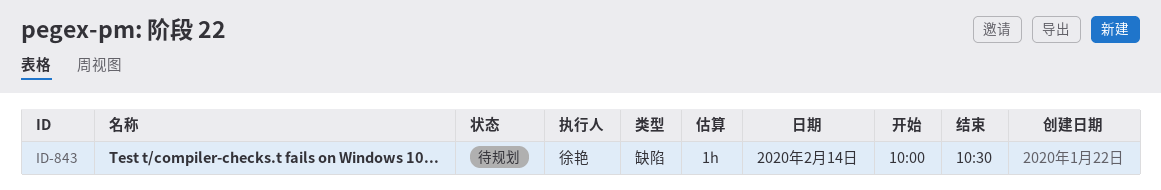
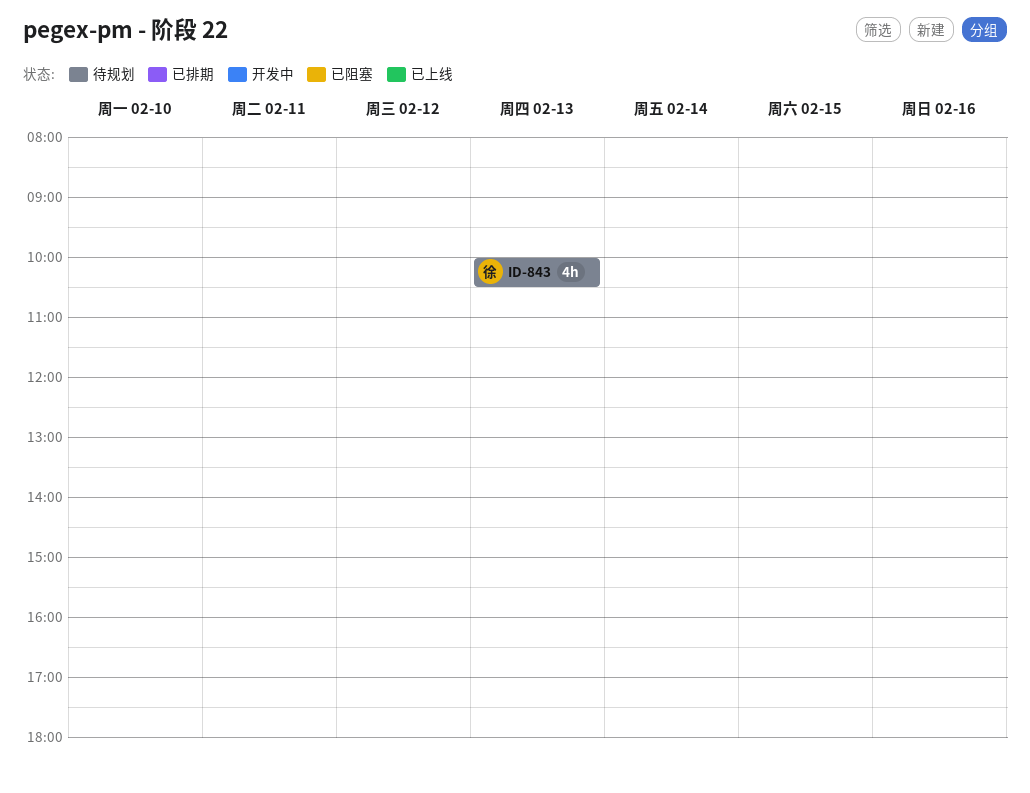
ID-843, estimate: 1h -> 4h
ID-843, day: Feb 14 -> Feb 13

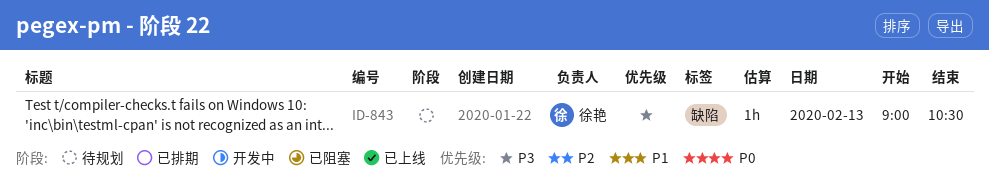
ID-843, estimate: 4h -> 1h
ID-843, begins: 10:00 -> 09:00

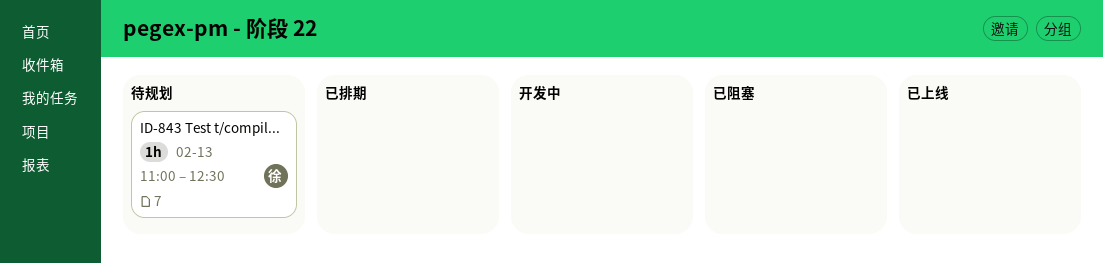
ID-843, begins: 09:00 -> 11:00
ID-843, ends: 10:30 -> 12:30

